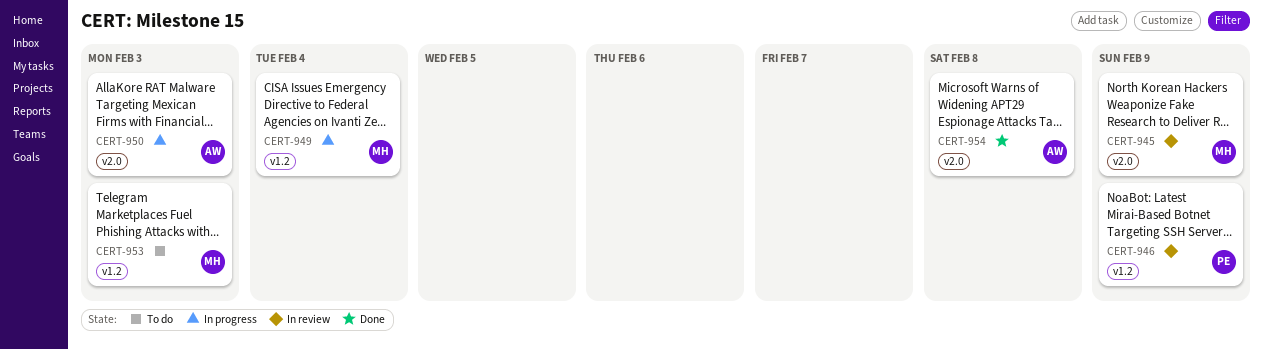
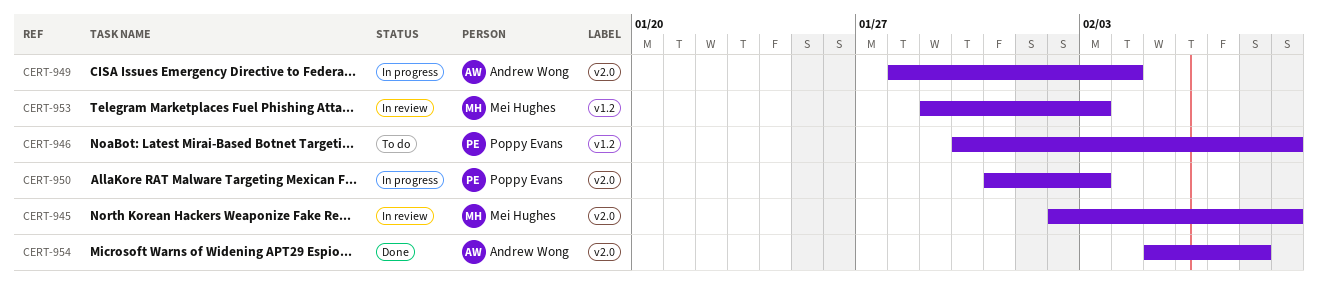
CERT-946, status: In review -> To do
CERT-949, owner: Mei Hughes -> Andrew Wong
CERT-949, label: v1.2 -> v2.0
CERT-950, owner: Andrew Wong -> Poppy Evans
CERT-953, status: To do -> In review

